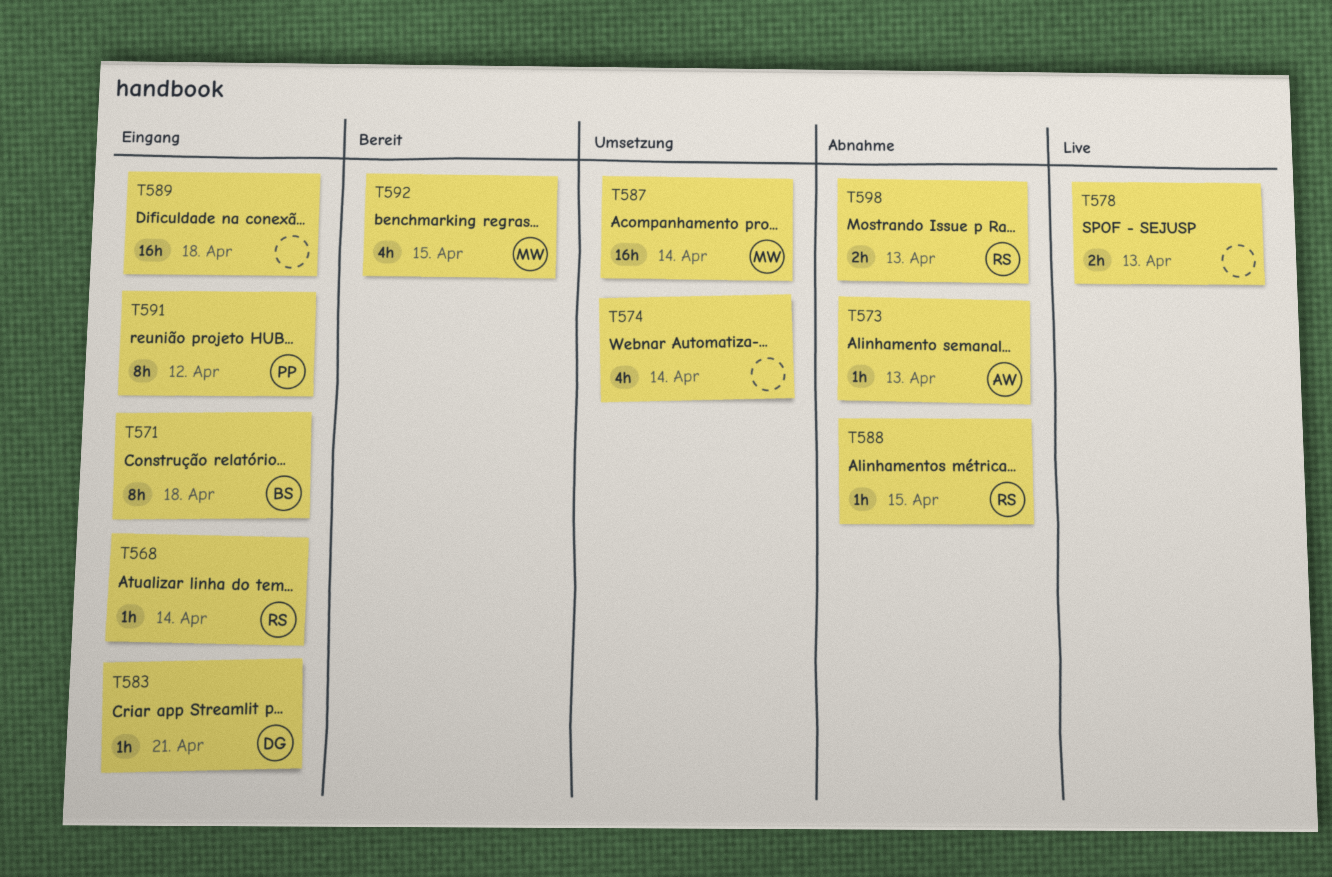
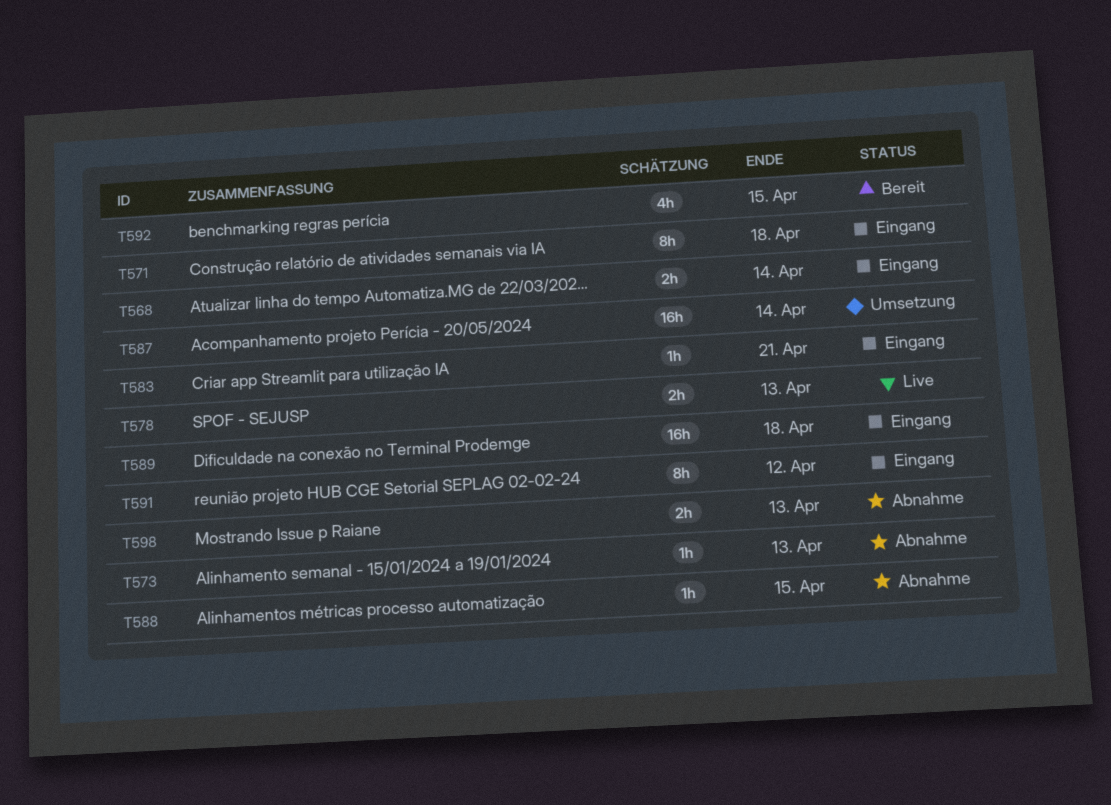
T568, estimate: 1h -> 2h
T574: present -> none

